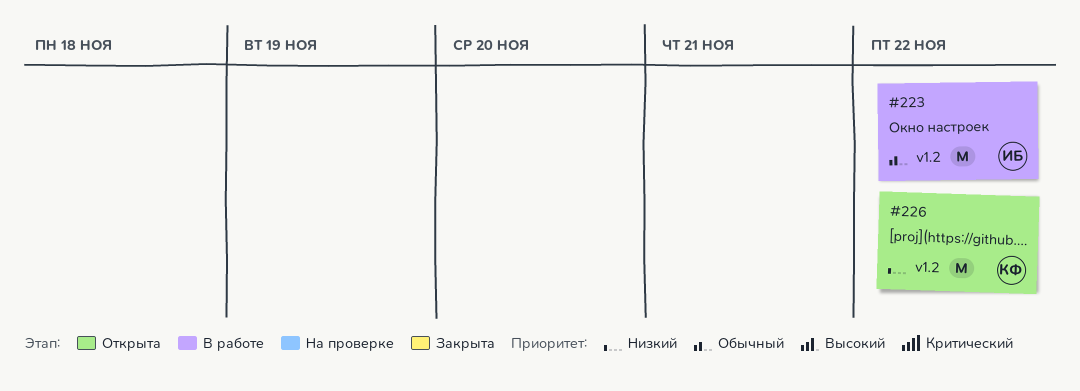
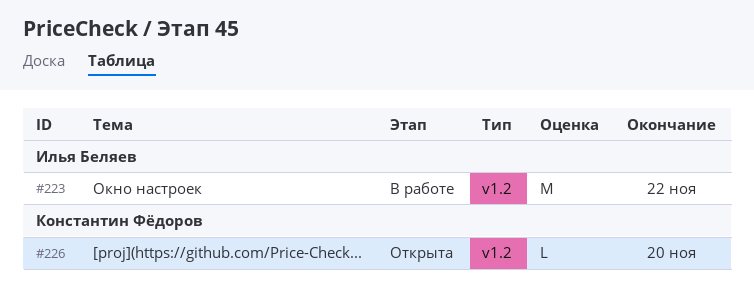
#226, estimate: M -> L
#226, due: Nov 22 -> Nov 20

